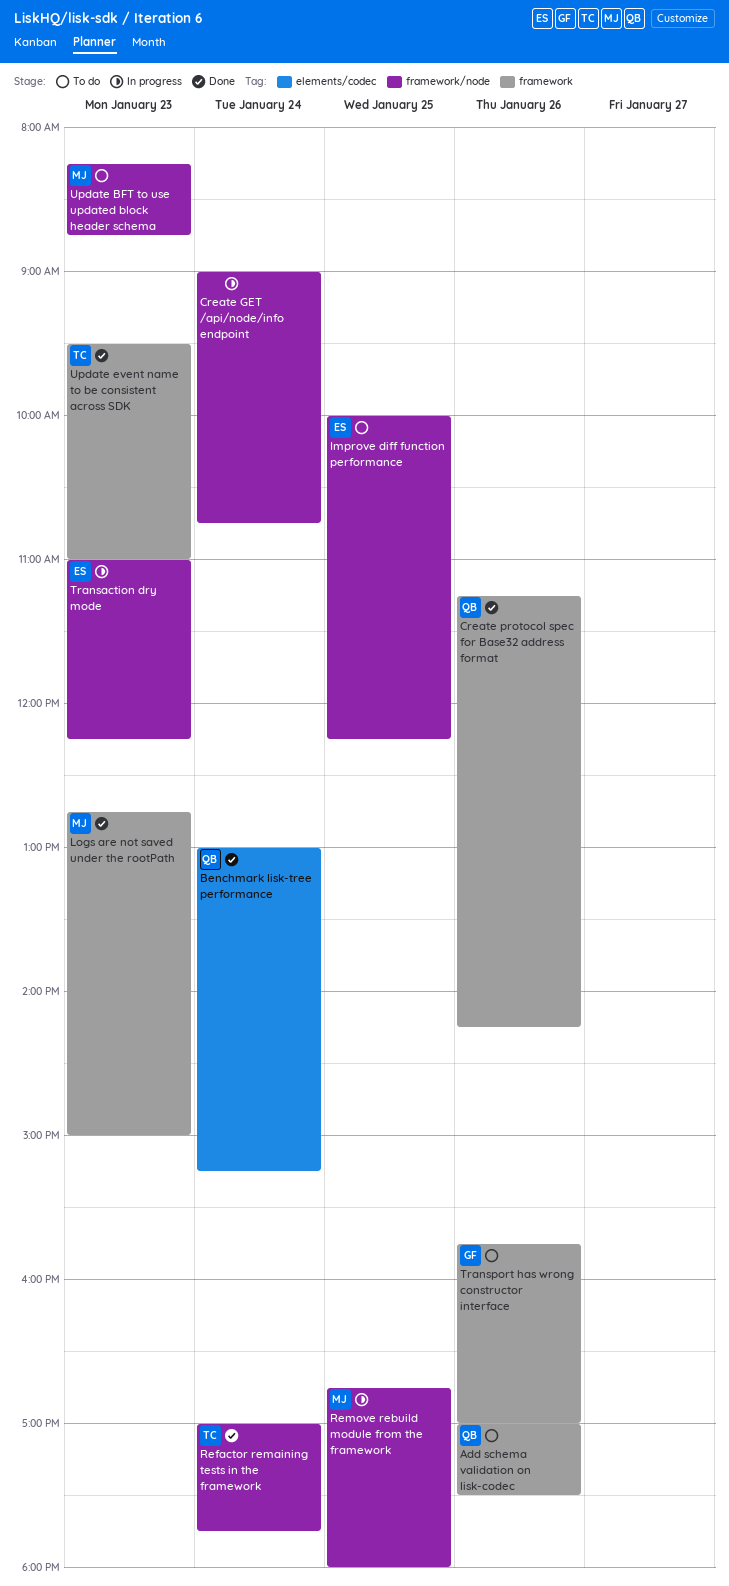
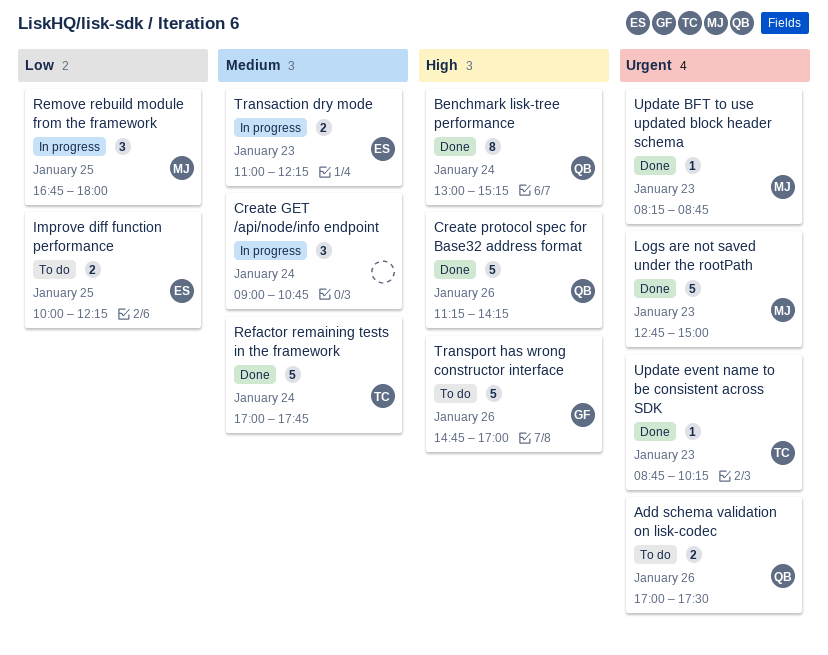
Transport has wrong constructor interface, begins: 15:45 -> 14:45
Update BFT to use updated block header schema, status: To do -> Done
Update event name to be consistent across SDK, begins: 09:30 -> 08:45
Update event name to be consistent across SDK, ends: 11:00 -> 10:15

